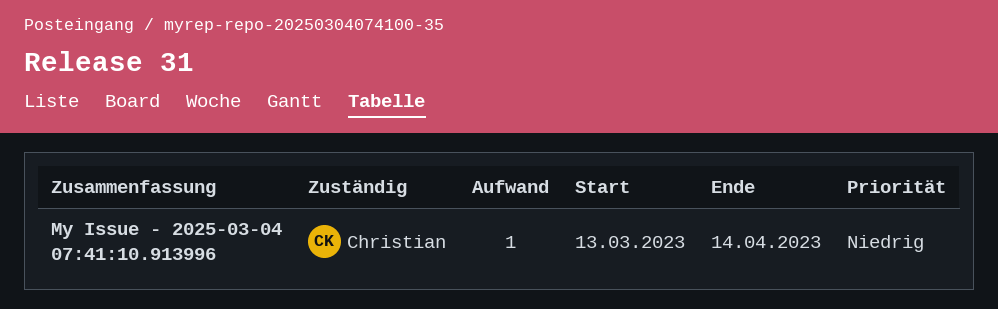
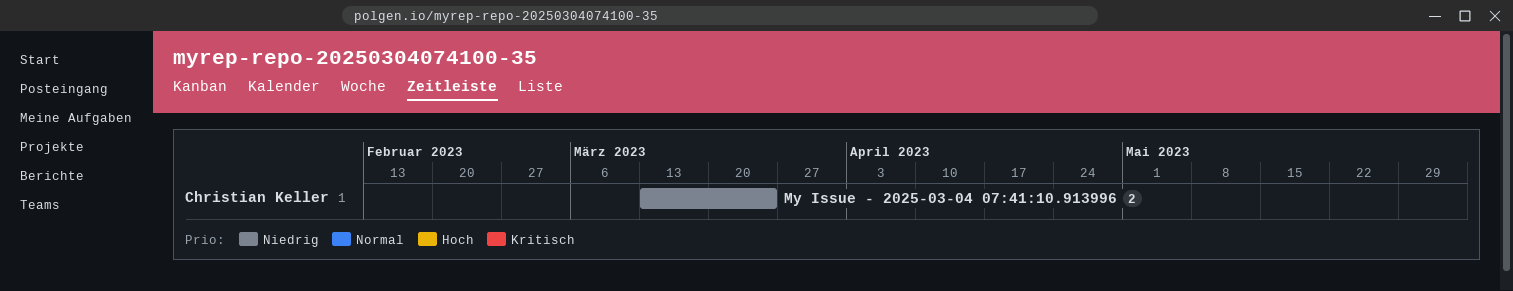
My Issue - 2025-03-04 07:41:10.913996, estimate: 1 -> 2
My Issue - 2025-03-04 07:41:10.913996, due: Apr 14 -> Mar 24

